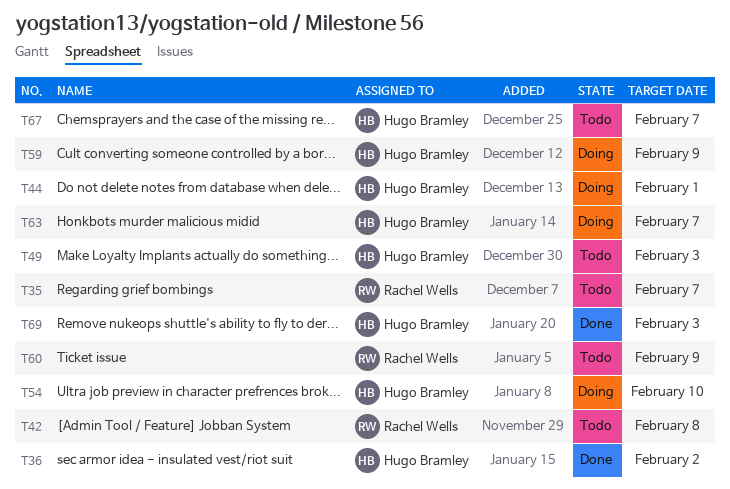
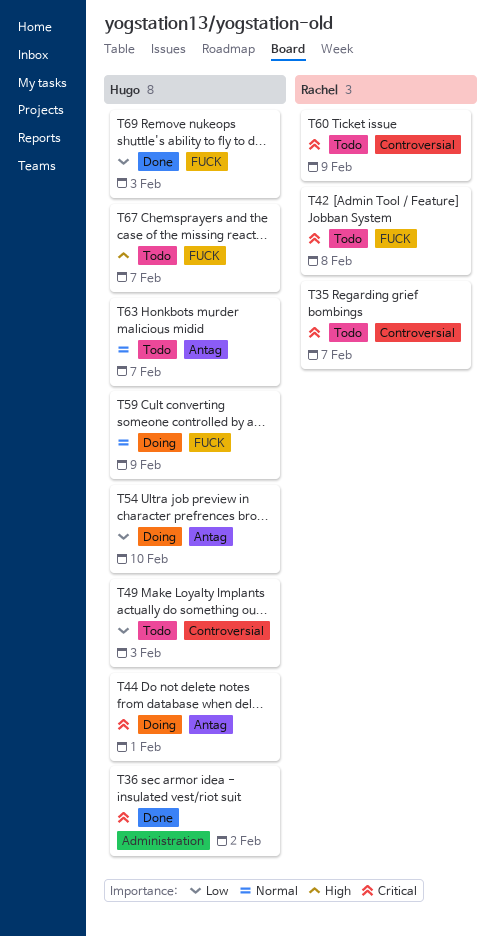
T63, status: Doing -> Todo

